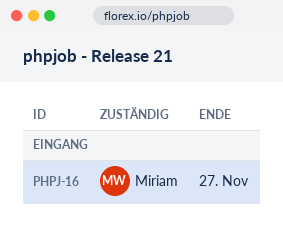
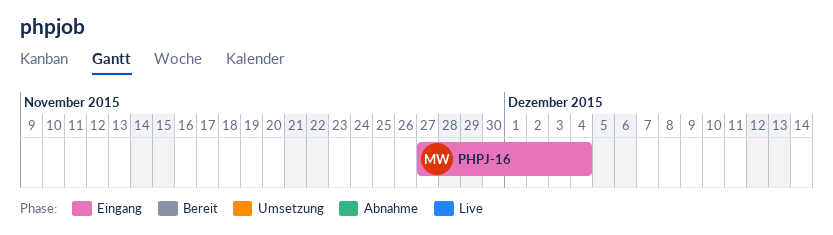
PHPJ-16, due: Nov 27 -> Dec 4

